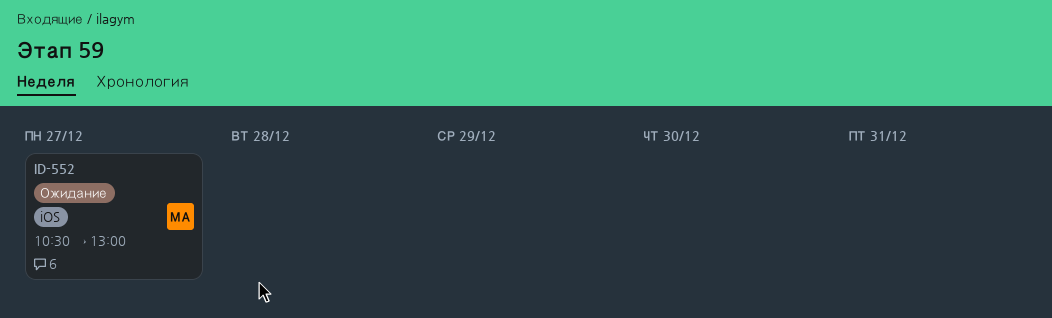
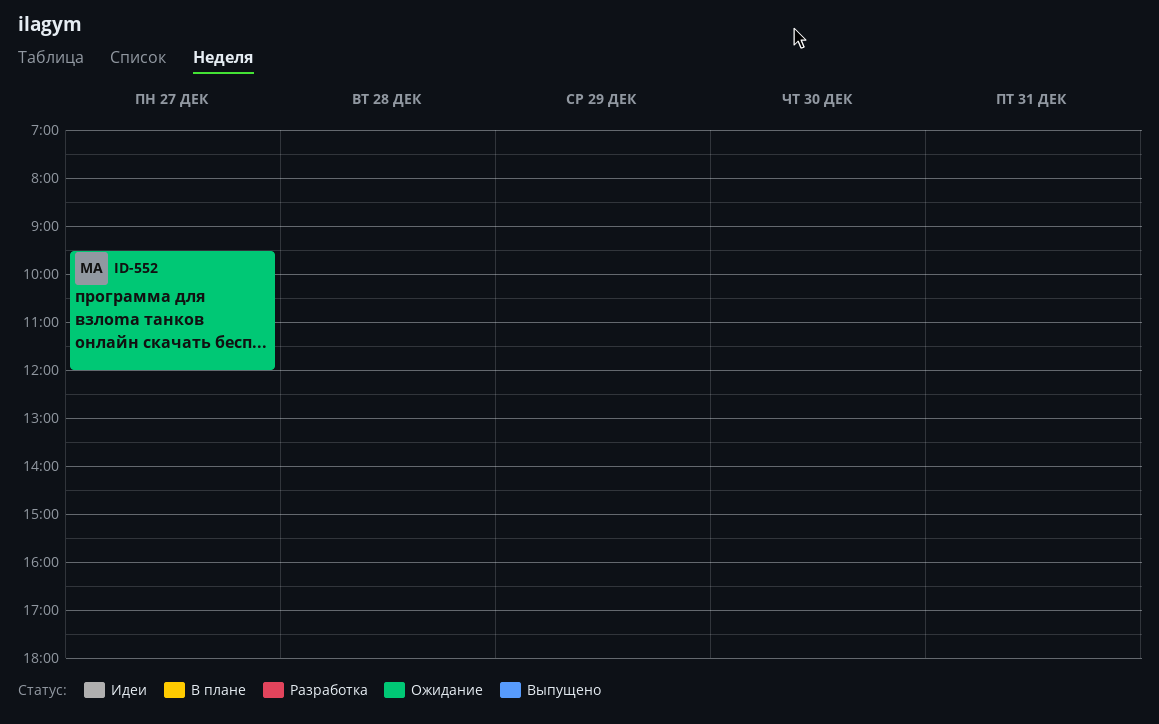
ID-552, begins: 10:30 -> 09:30
ID-552, ends: 13:00 -> 12:00

